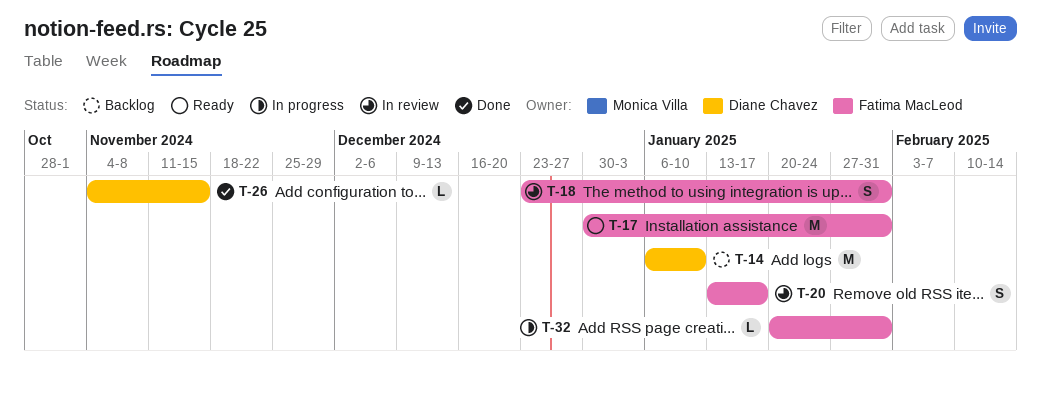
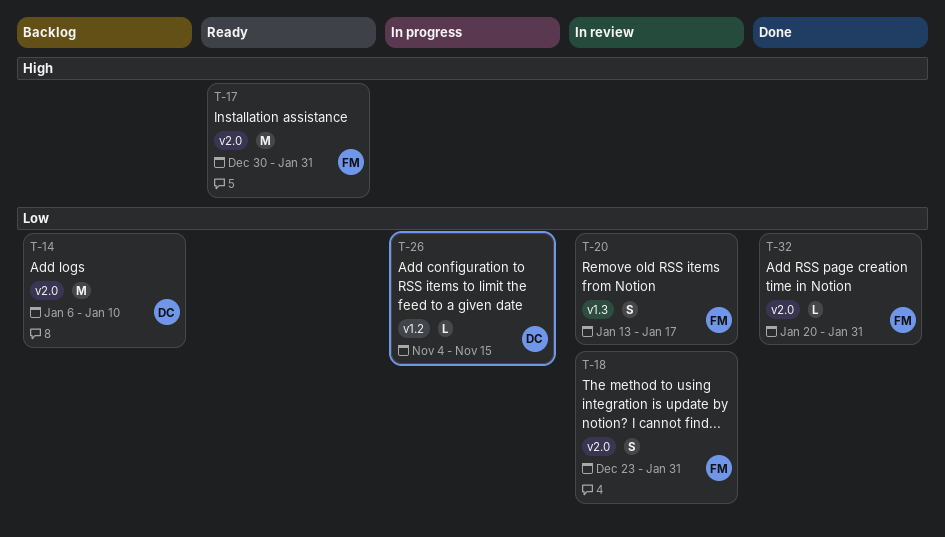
T-26, status: Done -> In progress
T-32, status: In progress -> Done

